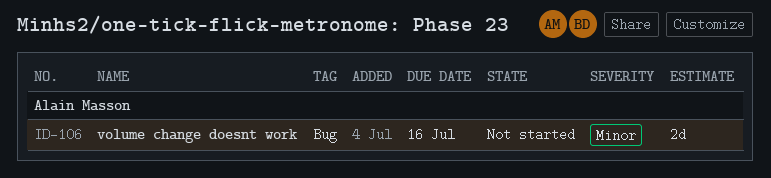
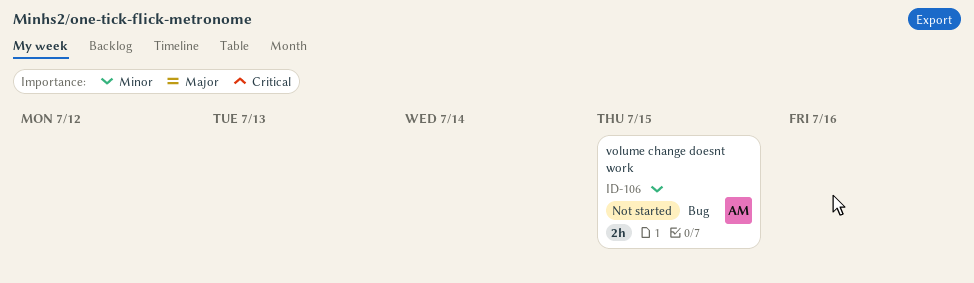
ID-106, estimate: 2d -> 2h
ID-106, due: Jul 16 -> Jul 15

